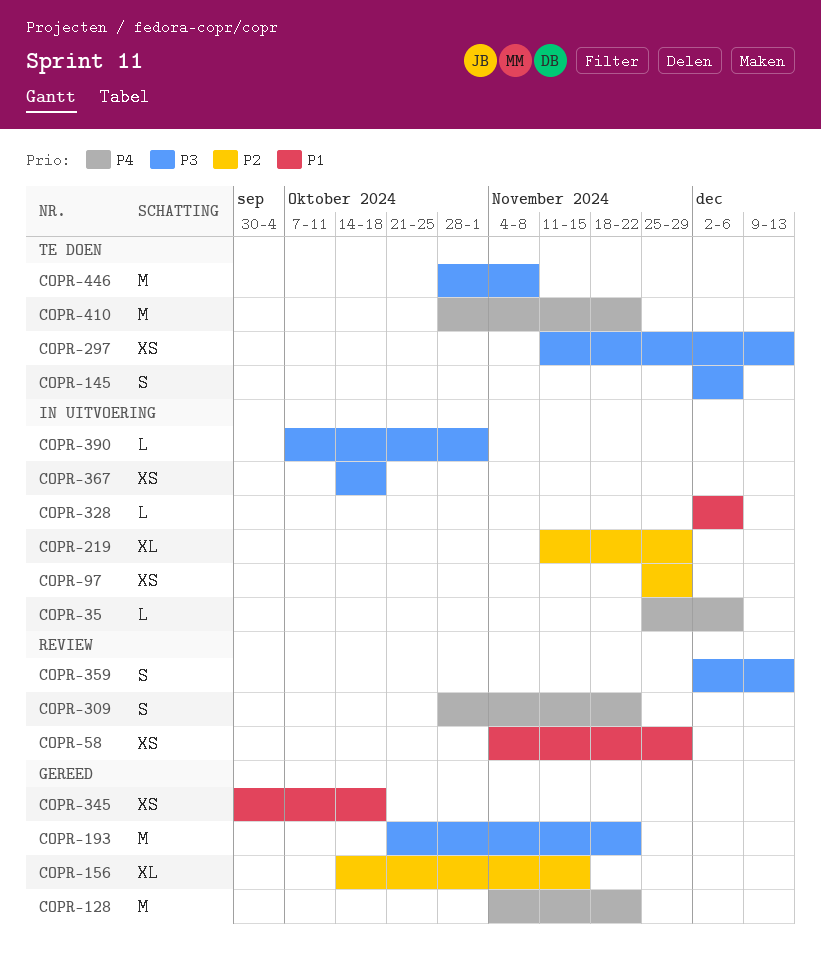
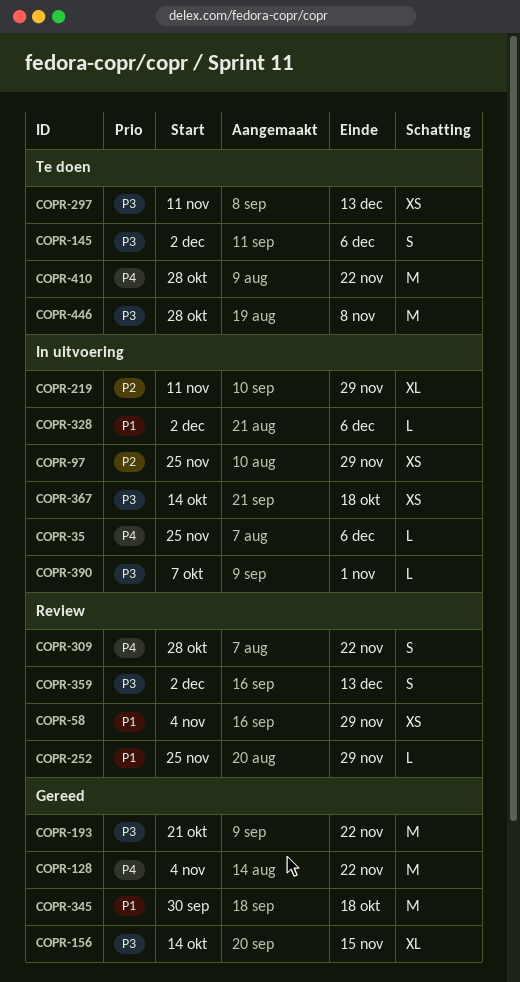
COPR-156, priority: P2 -> P3
COPR-252: none -> present
COPR-345, estimate: XS -> M

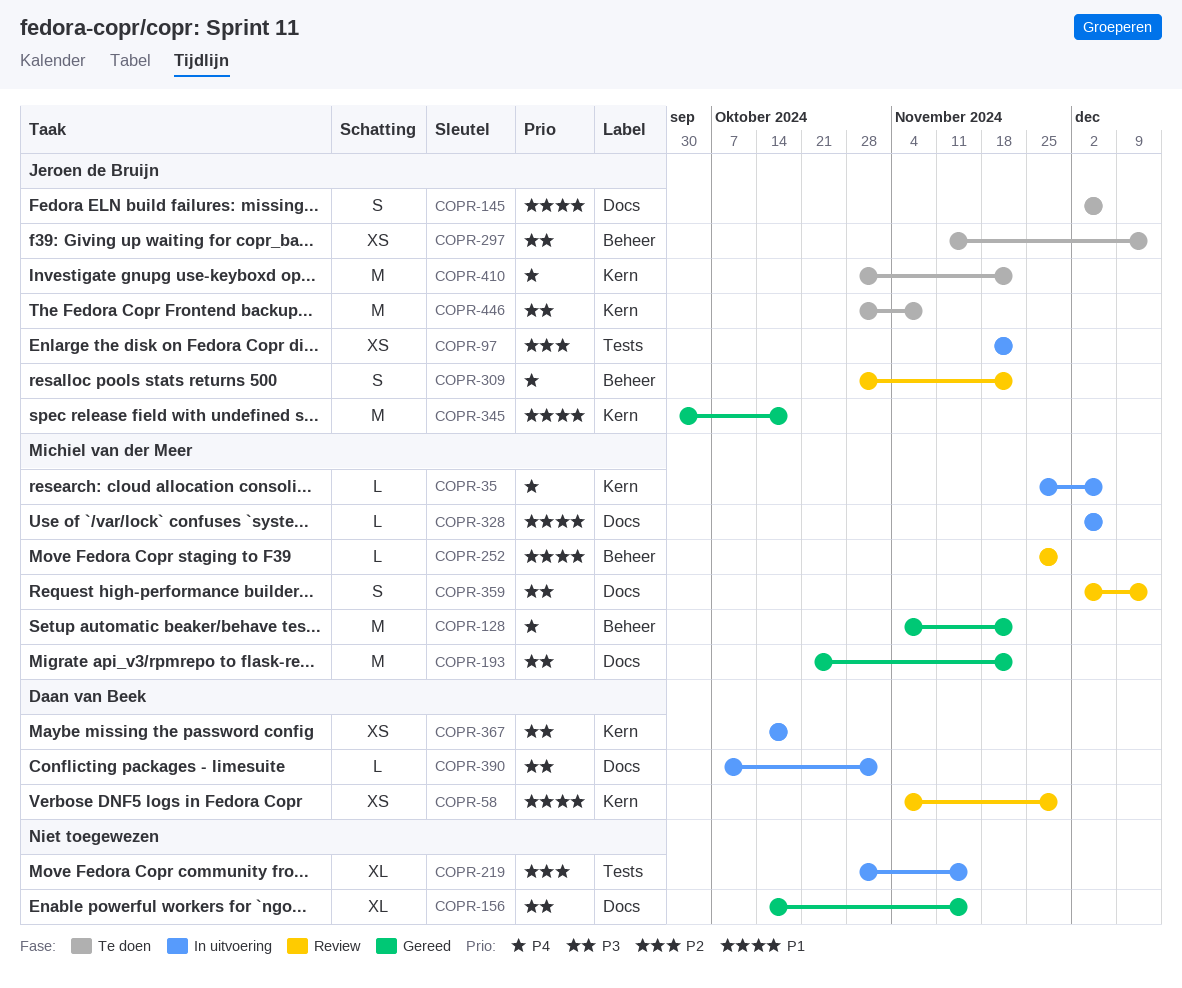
COPR-97, start: Nov 25 -> Nov 18
COPR-97, due: Nov 29 -> Nov 22
COPR-145, priority: P3 -> P1
COPR-219, start: Nov 11 -> Oct 28
COPR-219, due: Nov 29 -> Nov 15

